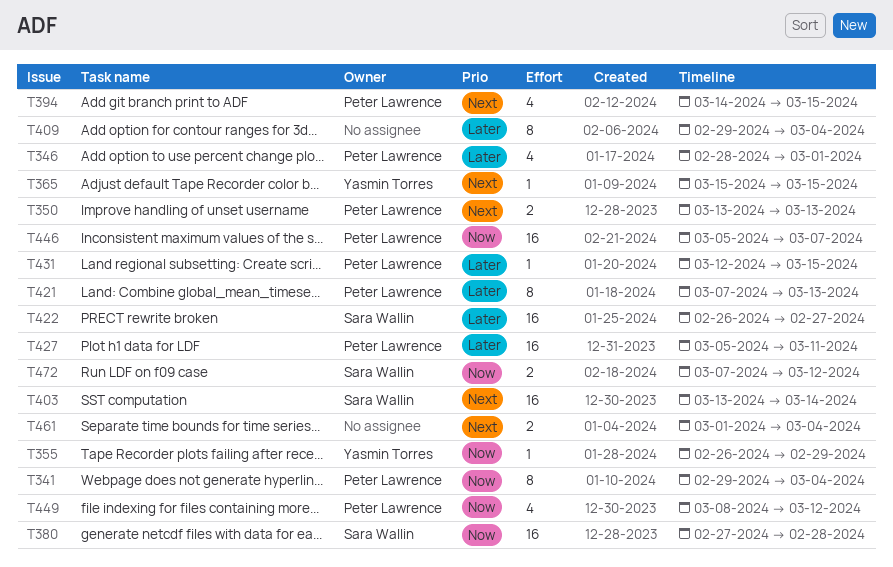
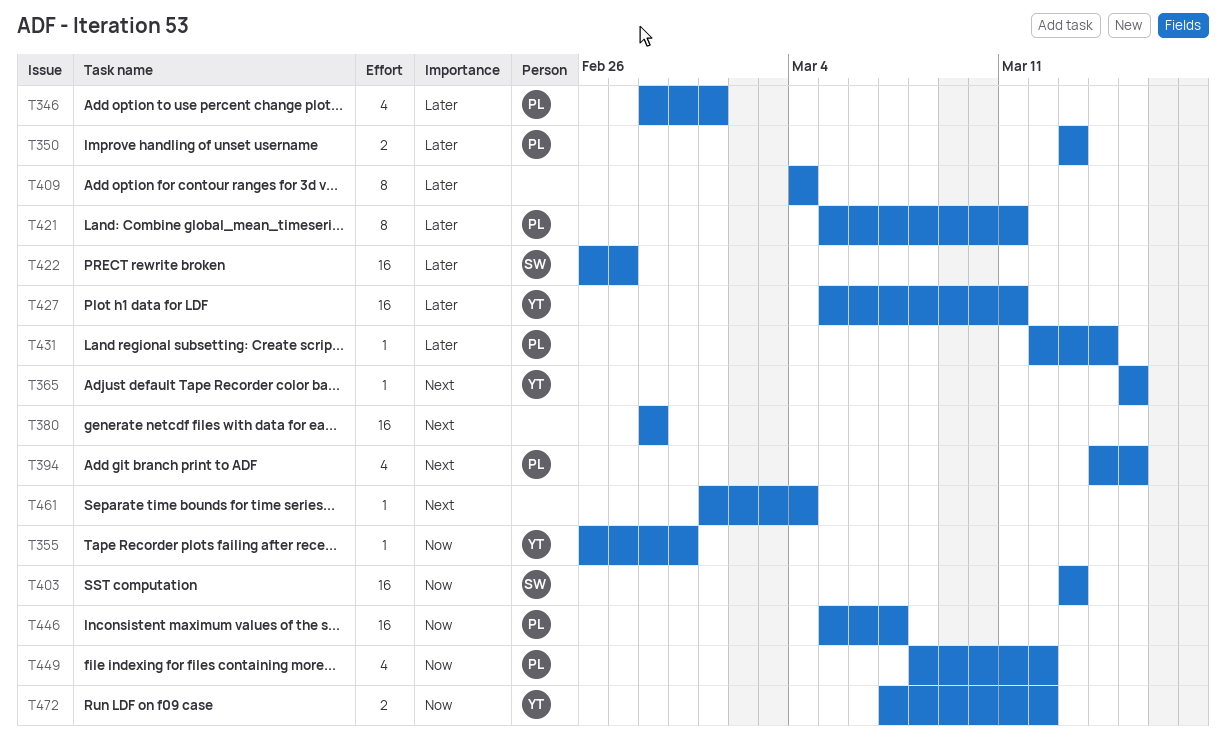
T341: present -> none
T350, priority: Next -> Later
T380, owner: Sara Wallin -> none
T380, priority: Now -> Next
T380, start: Feb 27 -> Feb 28
T403, priority: Next -> Now
T403, due: Mar 14 -> Mar 13
T409, start: Feb 29 -> Mar 4
T421, start: Mar 7 -> Mar 5
T421, due: Mar 13 -> Mar 11
T427, owner: Peter Lawrence -> Yasmin Torres
T431, due: Mar 15 -> Mar 14
T461, estimate: 2 -> 1
T472, owner: Sara Wallin -> Yasmin Torres

